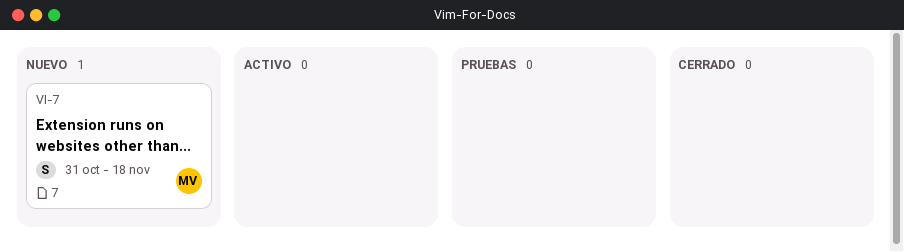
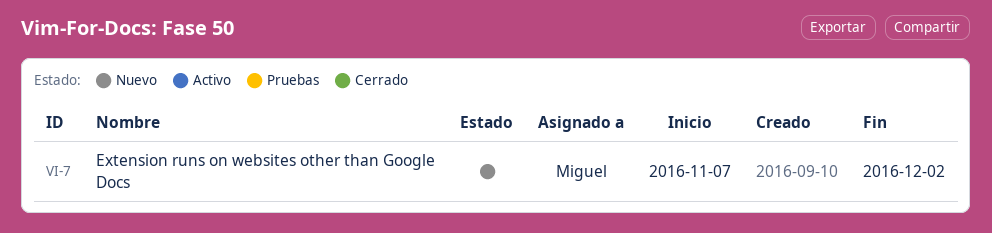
VI-7, start: Oct 31 -> Nov 7
VI-7, due: Nov 18 -> Dec 2

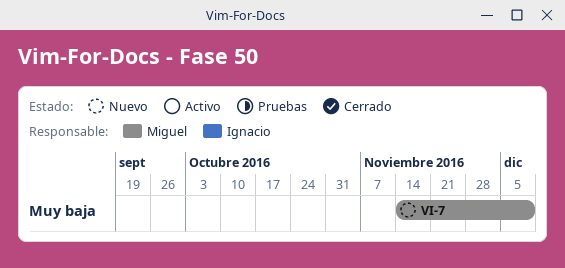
VI-7, start: Nov 7 -> Nov 14
VI-7, due: Dec 2 -> Dec 9

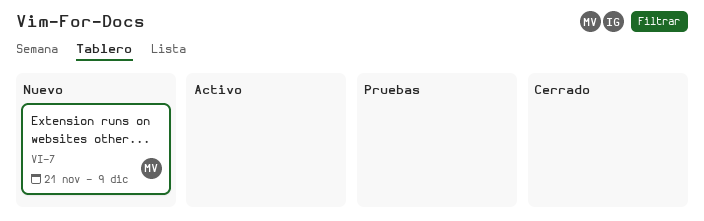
VI-7, start: Nov 14 -> Nov 21

